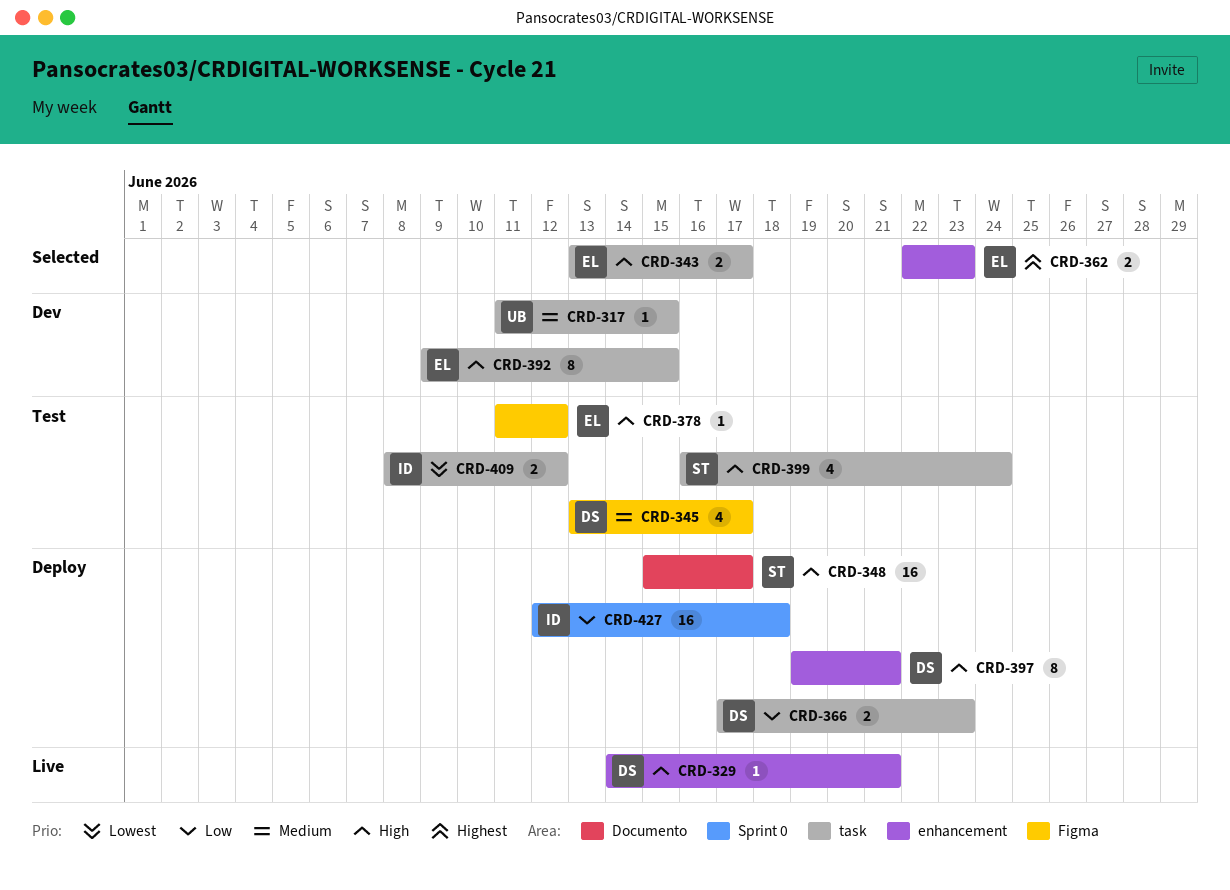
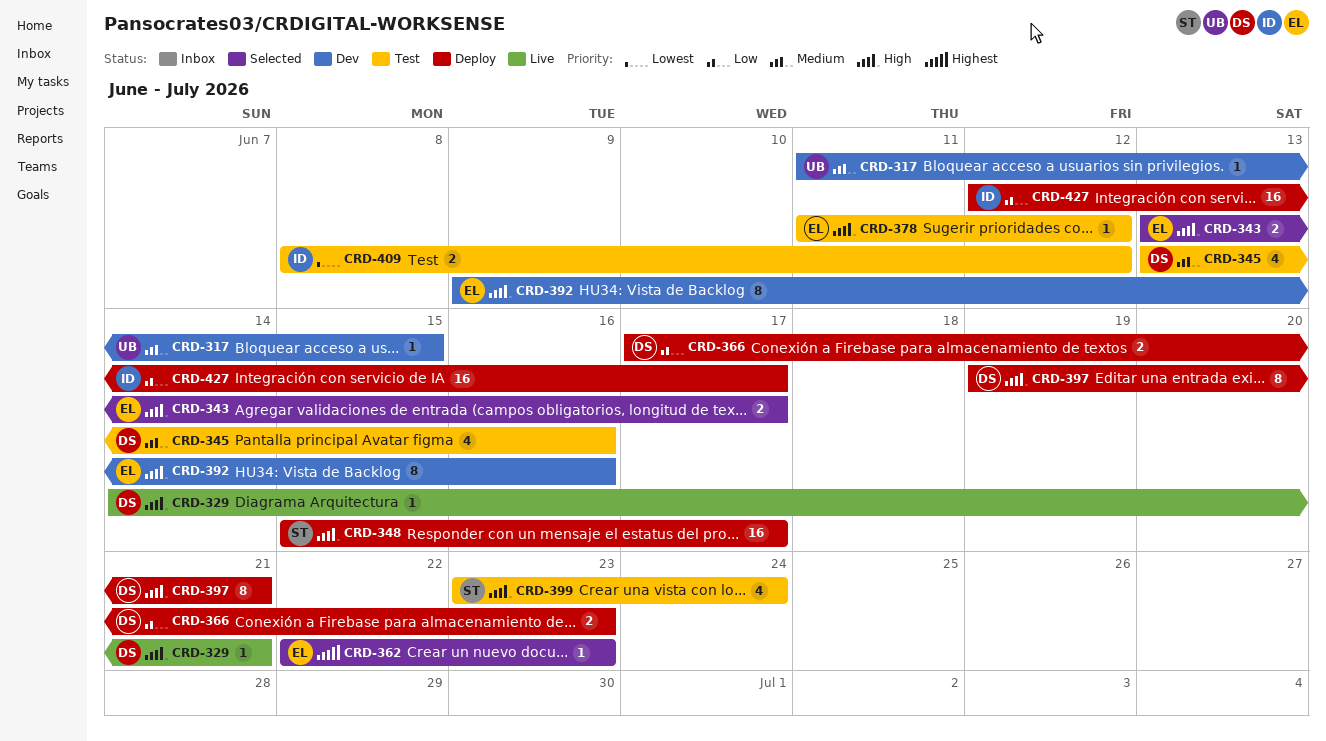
CRD-345, due: Jun 17 -> Jun 16
CRD-362, estimate: 2 -> 1
CRD-392, due: Jun 15 -> Jun 16
CRD-399, start: Jun 16 -> Jun 23
CRD-427, due: Jun 18 -> Jun 17

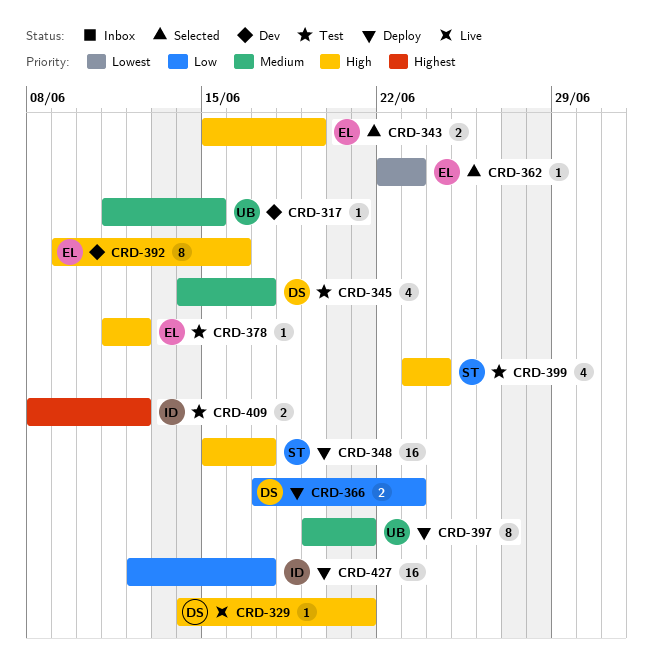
CRD-343, start: Jun 13 -> Jun 15
CRD-343, due: Jun 17 -> Jun 19
CRD-345, start: Jun 13 -> Jun 14
CRD-345, due: Jun 16 -> Jun 17
CRD-362, priority: Highest -> Lowest
CRD-397, owner: DS -> UB
CRD-397, priority: High -> Medium
CRD-409, priority: Lowest -> Highest

